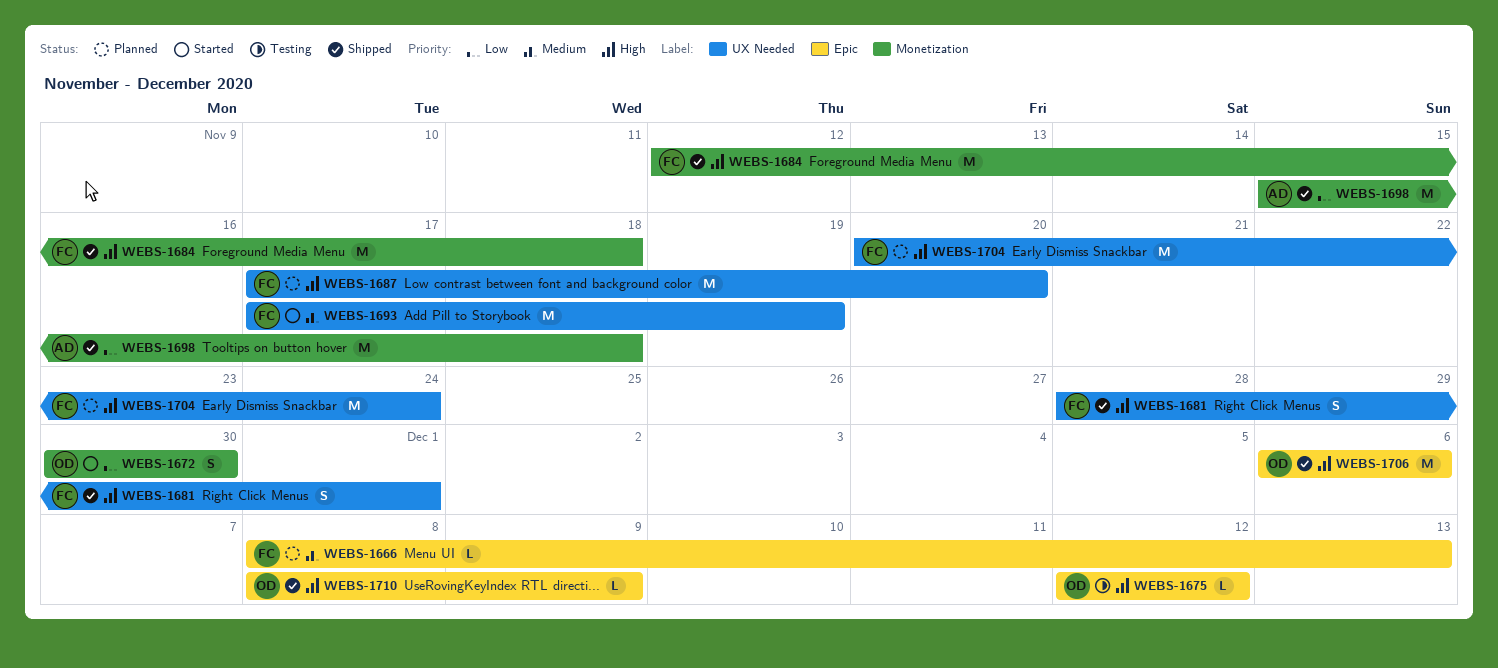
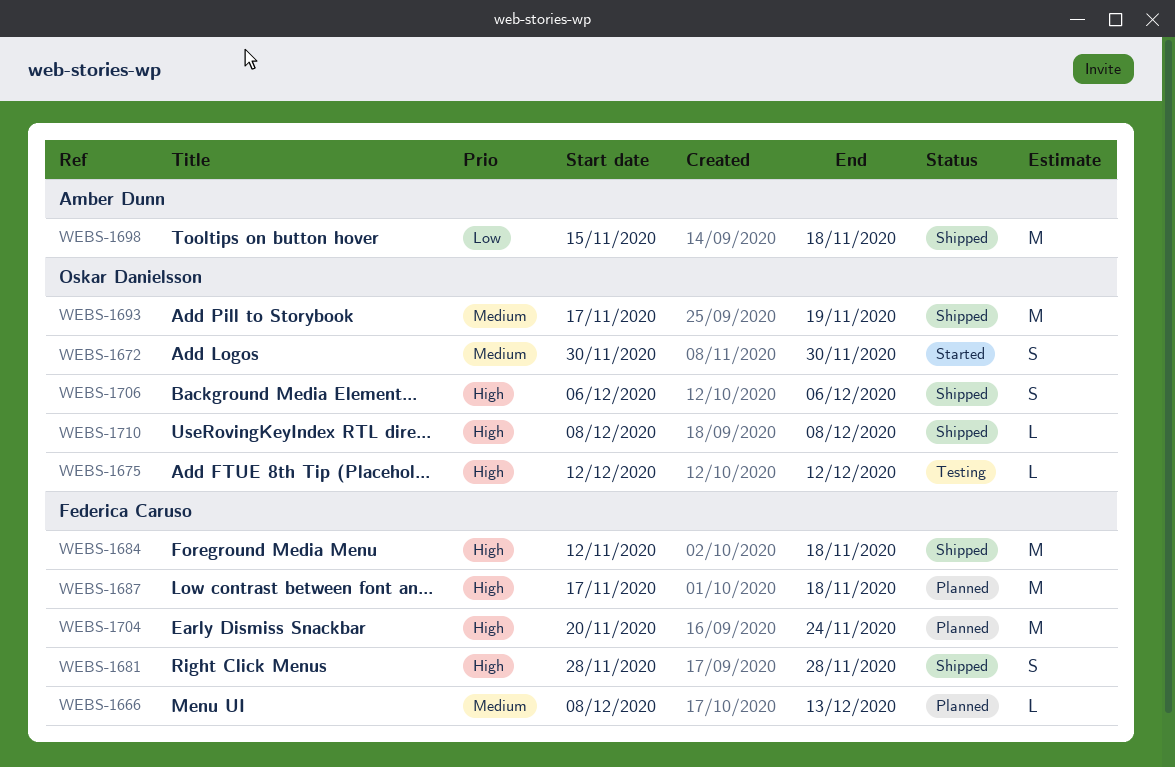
WEBS-1672, priority: Low -> Medium
WEBS-1681, due: Dec 1 -> Nov 28
WEBS-1687, due: Nov 20 -> Nov 18
WEBS-1693, status: Started -> Shipped
WEBS-1693, owner: Federica Caruso -> Oskar Danielsson
WEBS-1706, estimate: M -> S
WEBS-1710, due: Dec 9 -> Dec 8

